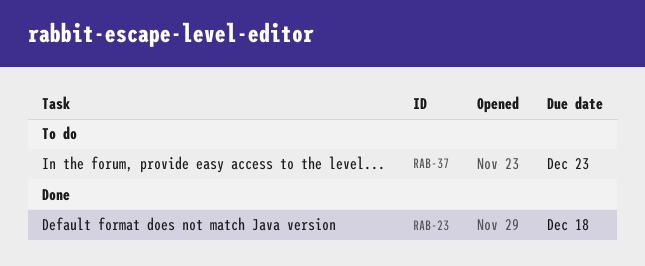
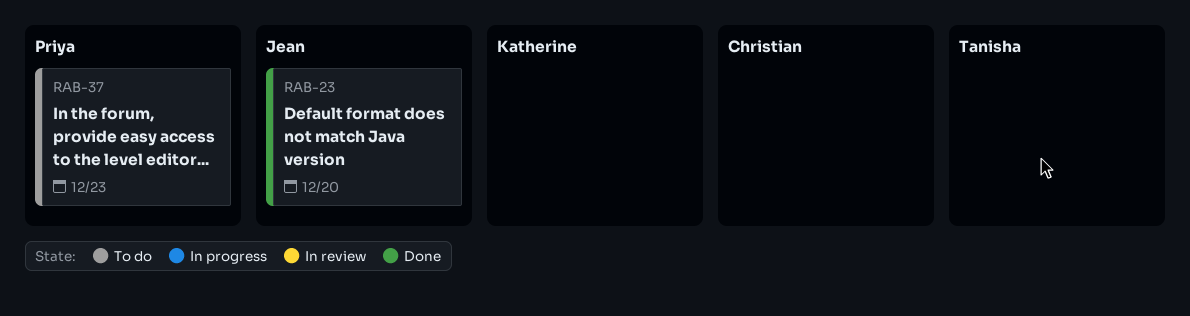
RAB-23, due: Dec 18 -> Dec 20

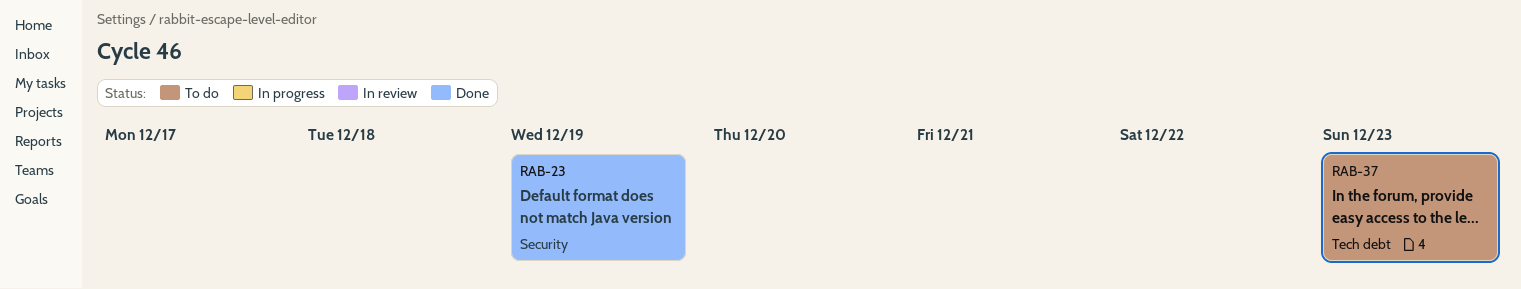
RAB-23, due: Dec 20 -> Dec 19

